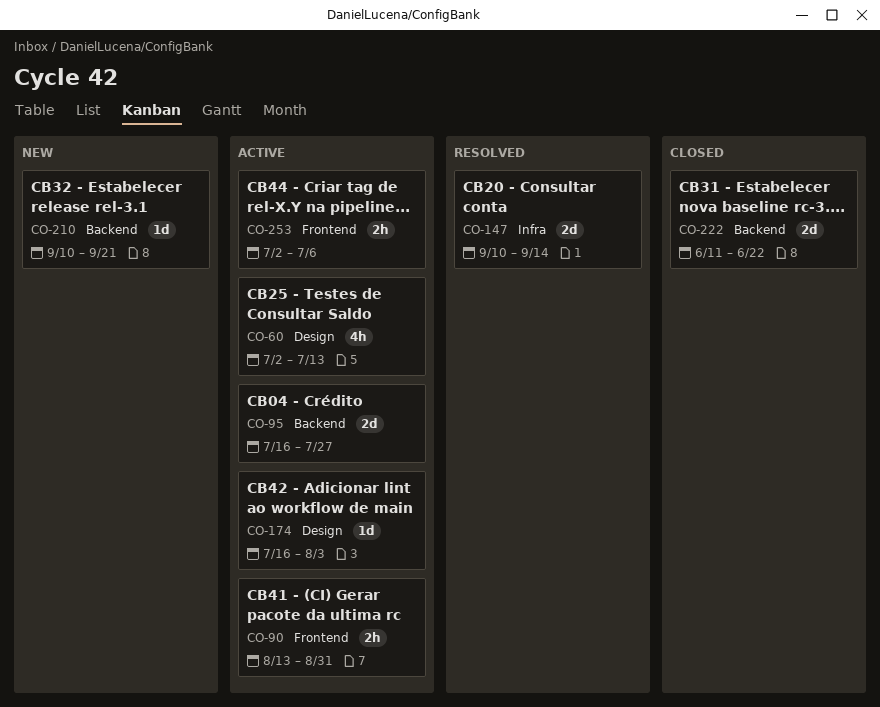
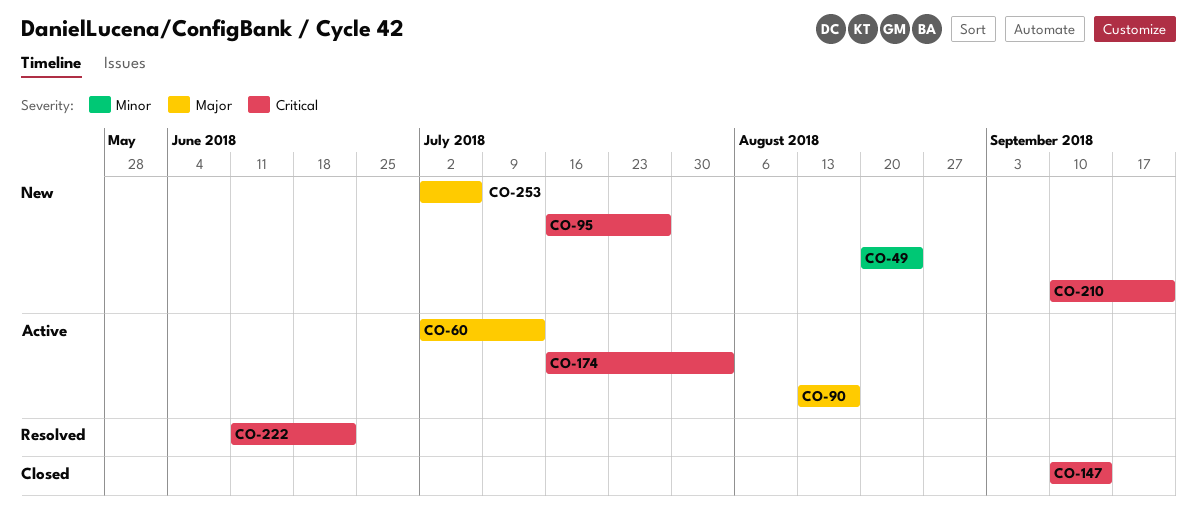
CO-49: none -> present
CO-90, due: Aug 31 -> Aug 17
CO-95, status: Active -> New
CO-147, status: Resolved -> Closed
CO-222, status: Closed -> Resolved
CO-253, status: Active -> New

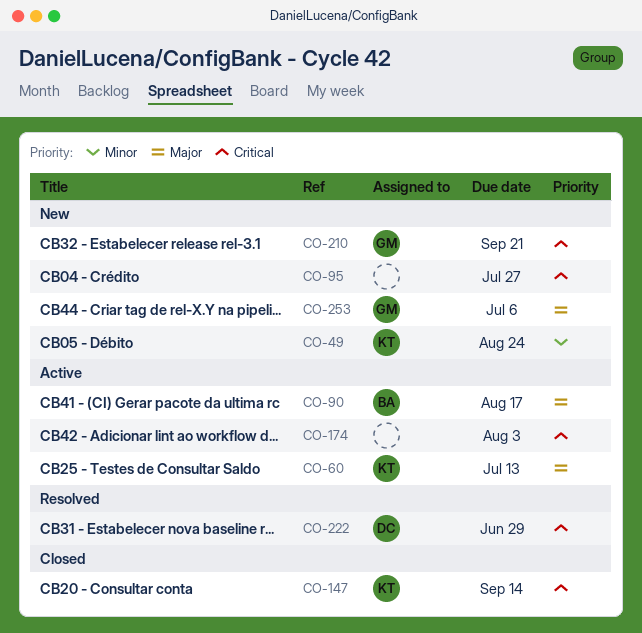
CO-222, due: Jun 22 -> Jun 29

